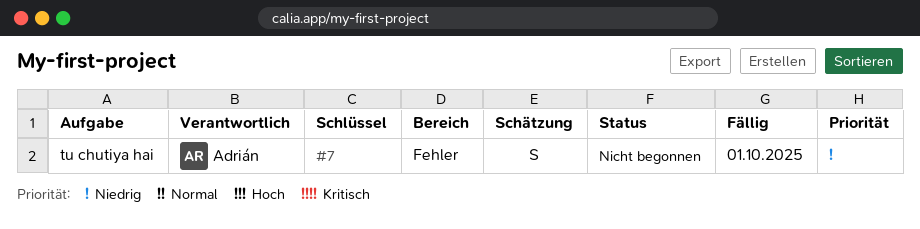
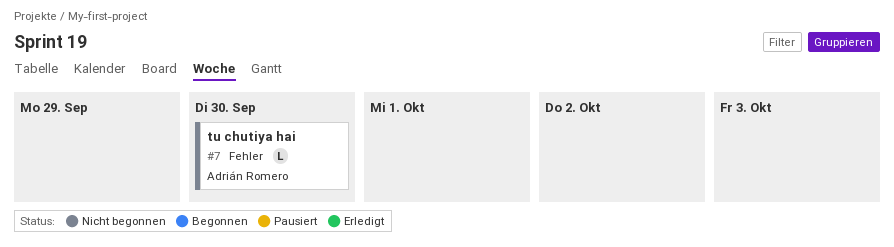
#7, estimate: S -> L
#7, due: Oct 1 -> Sep 30

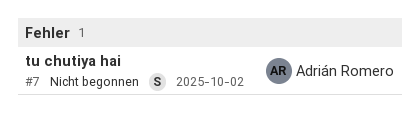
#7, estimate: L -> S
#7, due: Sep 30 -> Oct 2

